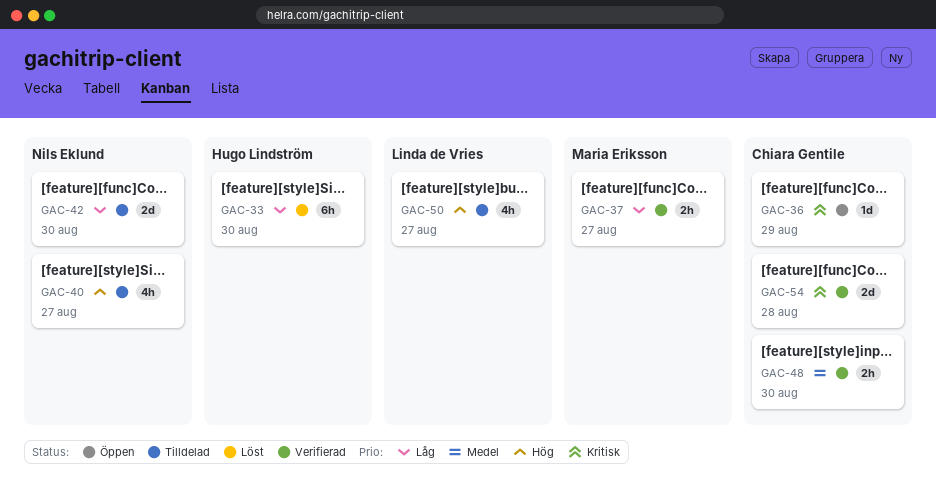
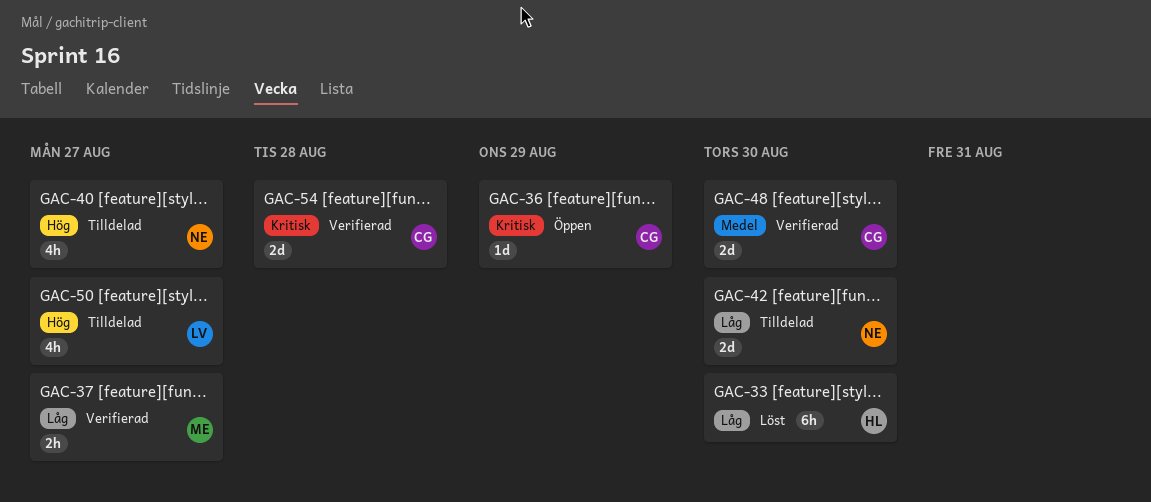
GAC-48, estimate: 2h -> 2d

